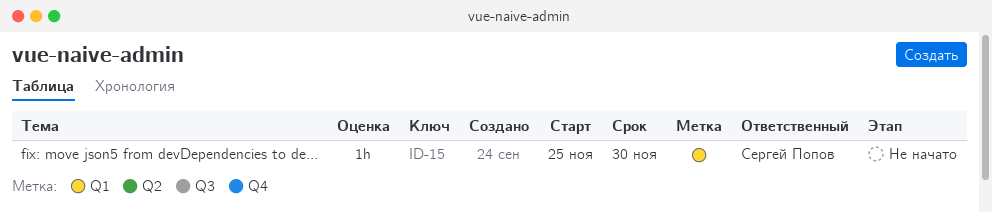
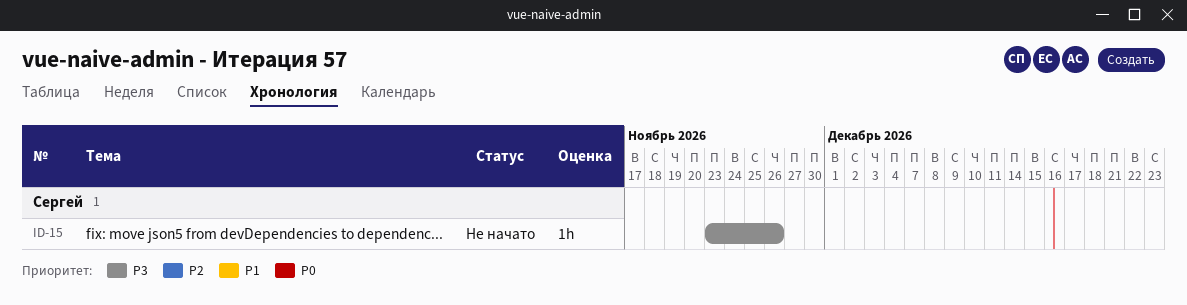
ID-15, start: Nov 25 -> Nov 23
ID-15, due: Nov 30 -> Nov 26

